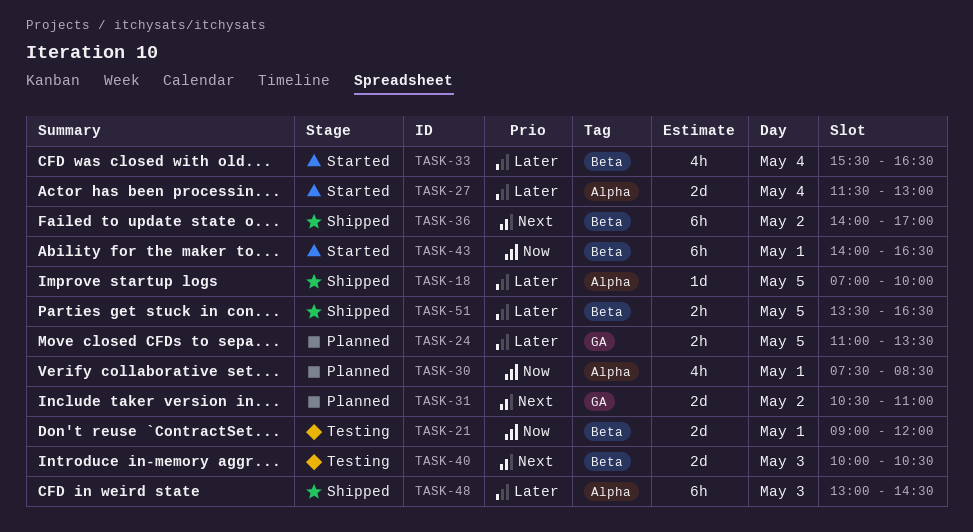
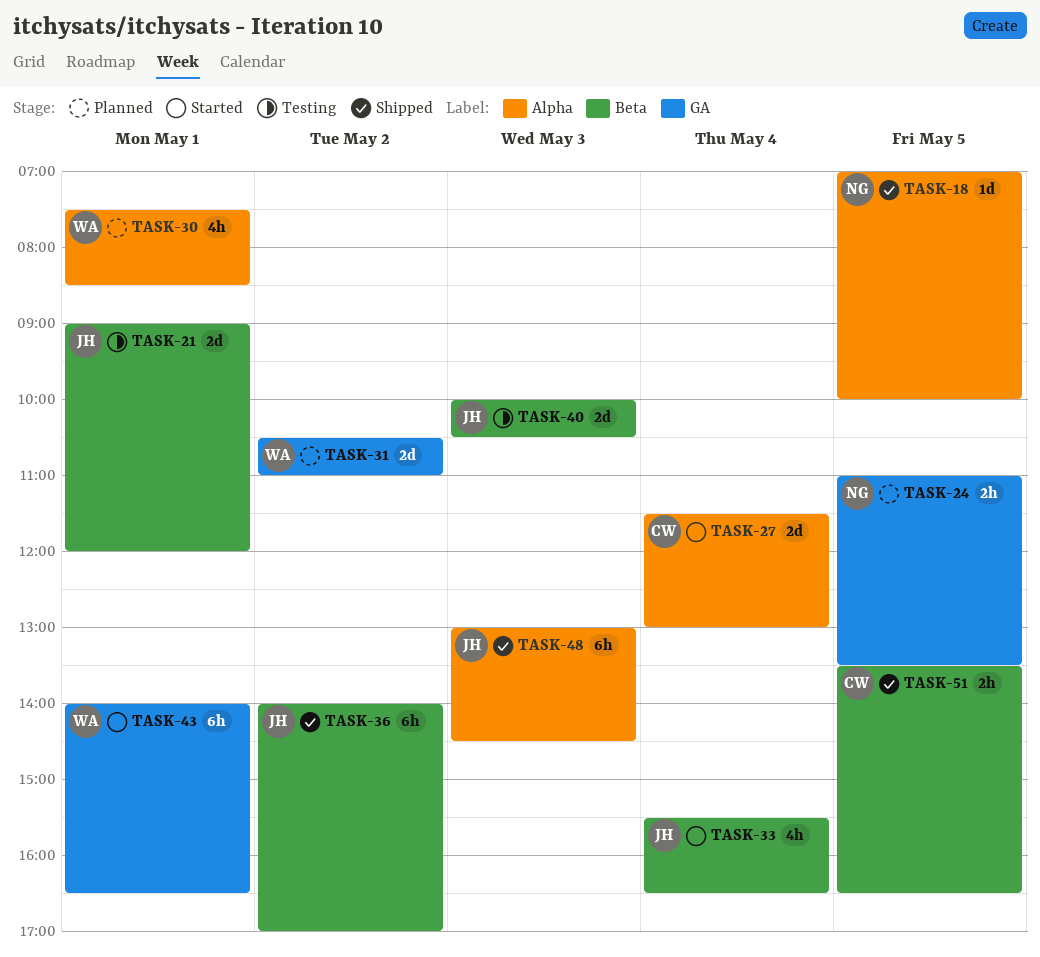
TASK-43, label: Beta -> GA

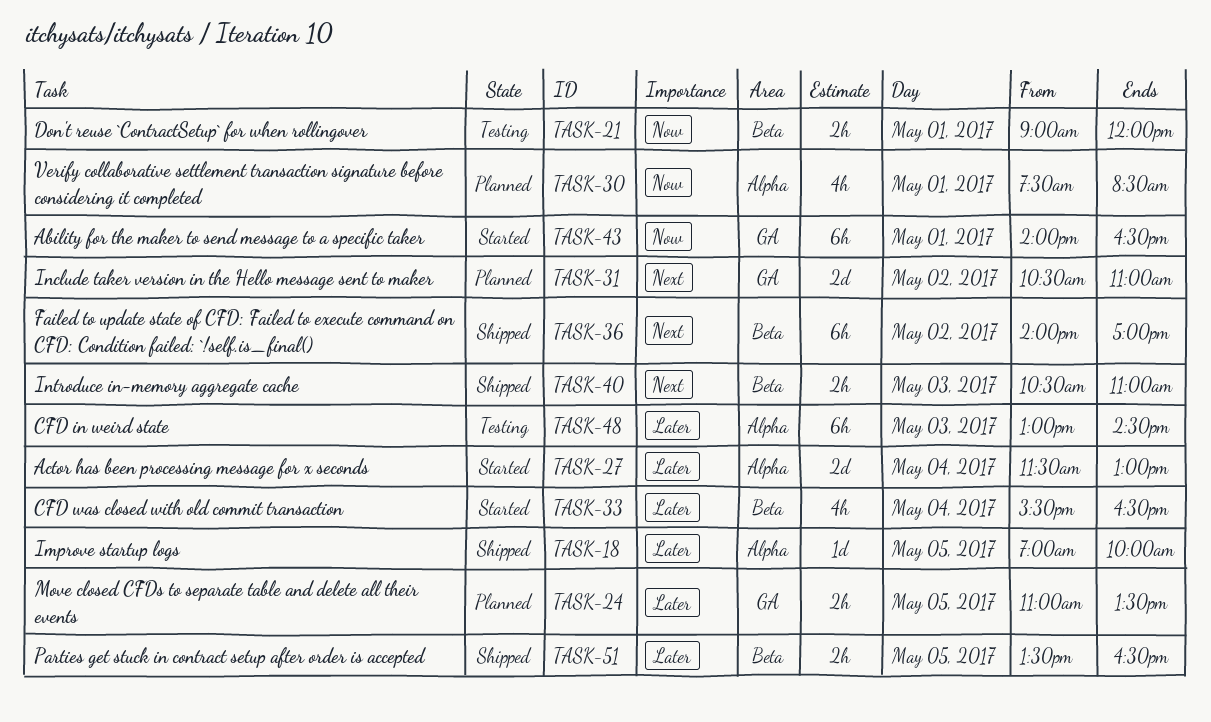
TASK-21, estimate: 2d -> 2h
TASK-40, status: Testing -> Shipped
TASK-40, estimate: 2d -> 2h
TASK-40, begins: 10:00 -> 10:30
TASK-40, ends: 10:30 -> 11:00
TASK-48, status: Shipped -> Testing

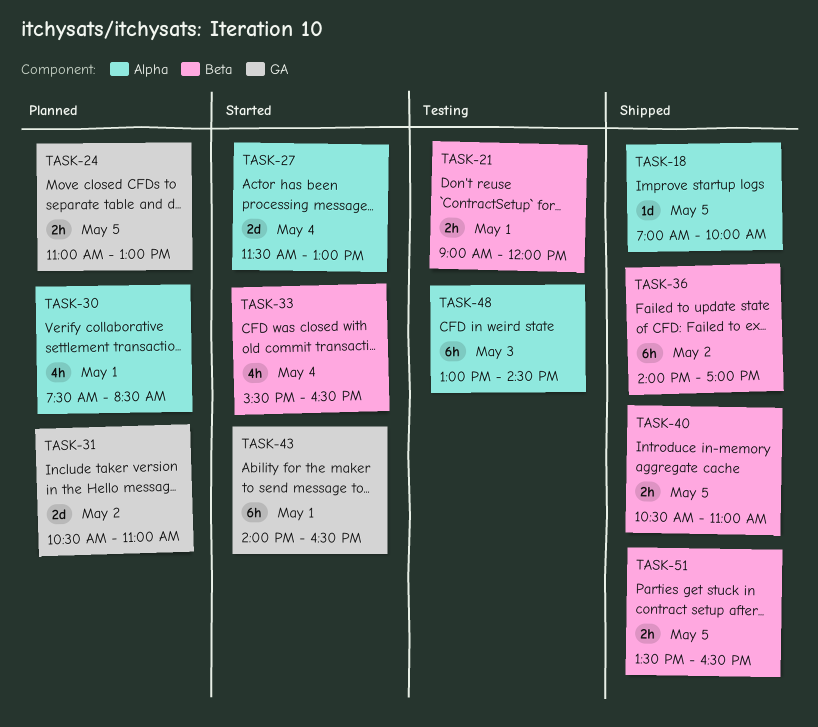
TASK-24, ends: 13:30 -> 13:00
TASK-40, day: May 3 -> May 5

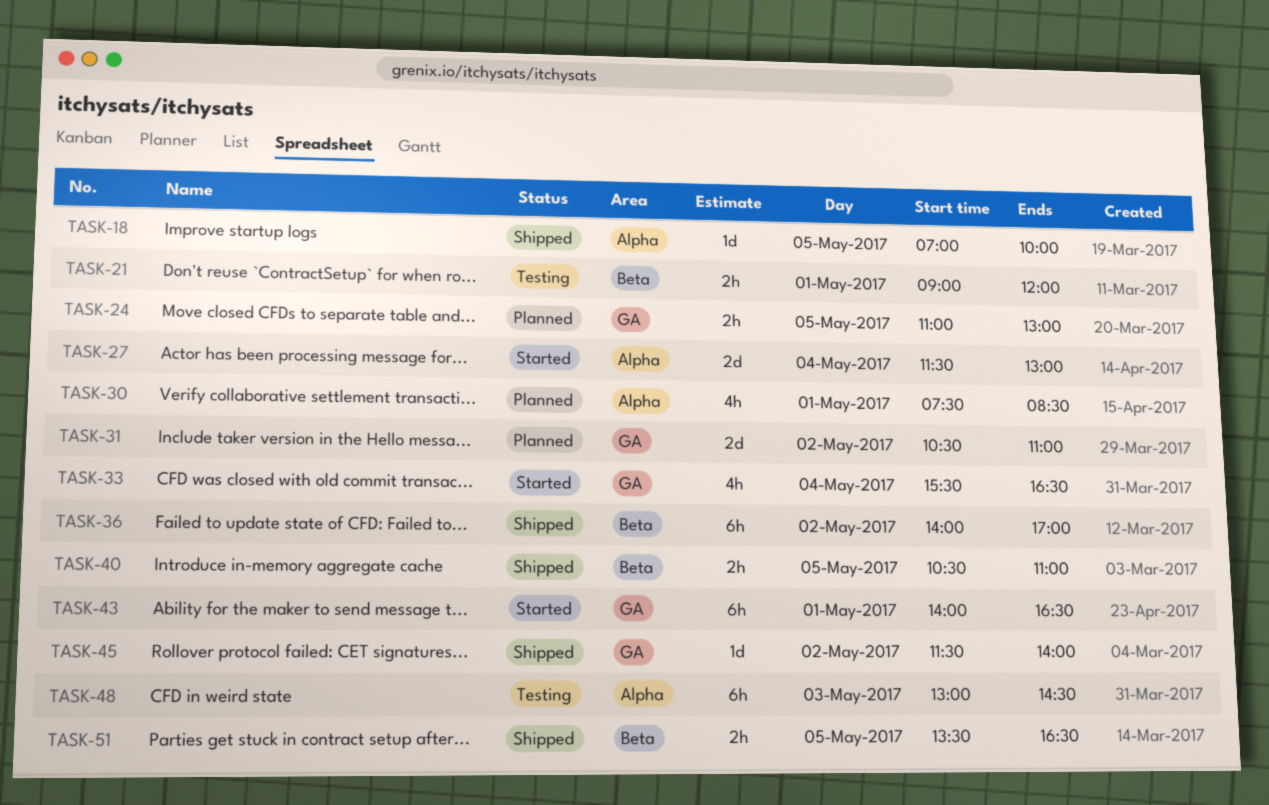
TASK-33, label: Beta -> GA
TASK-45: none -> present

